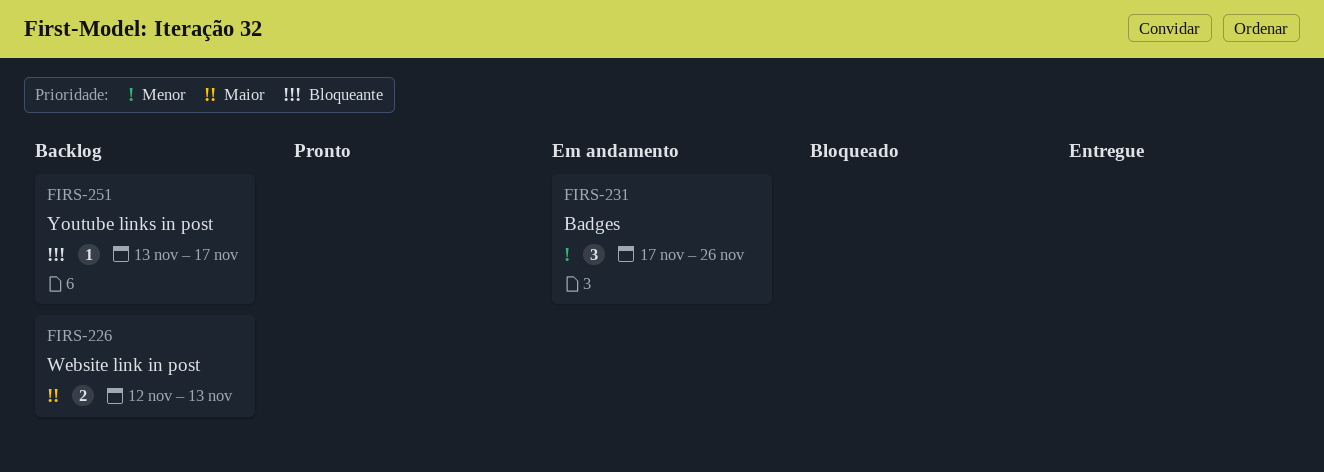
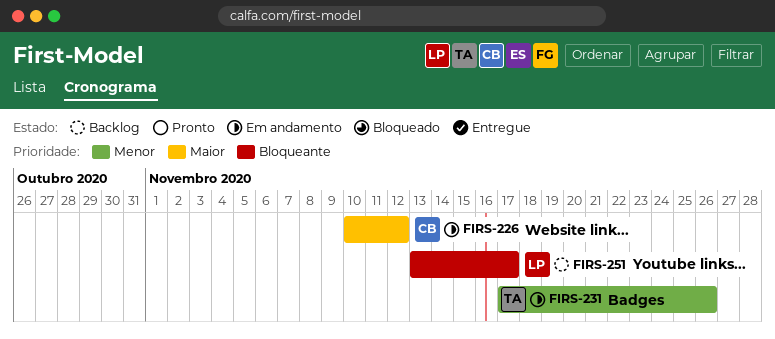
FIRS-226, status: Backlog -> Em andamento
FIRS-226, start: Nov 12 -> Nov 10
FIRS-226, due: Nov 13 -> Nov 12

